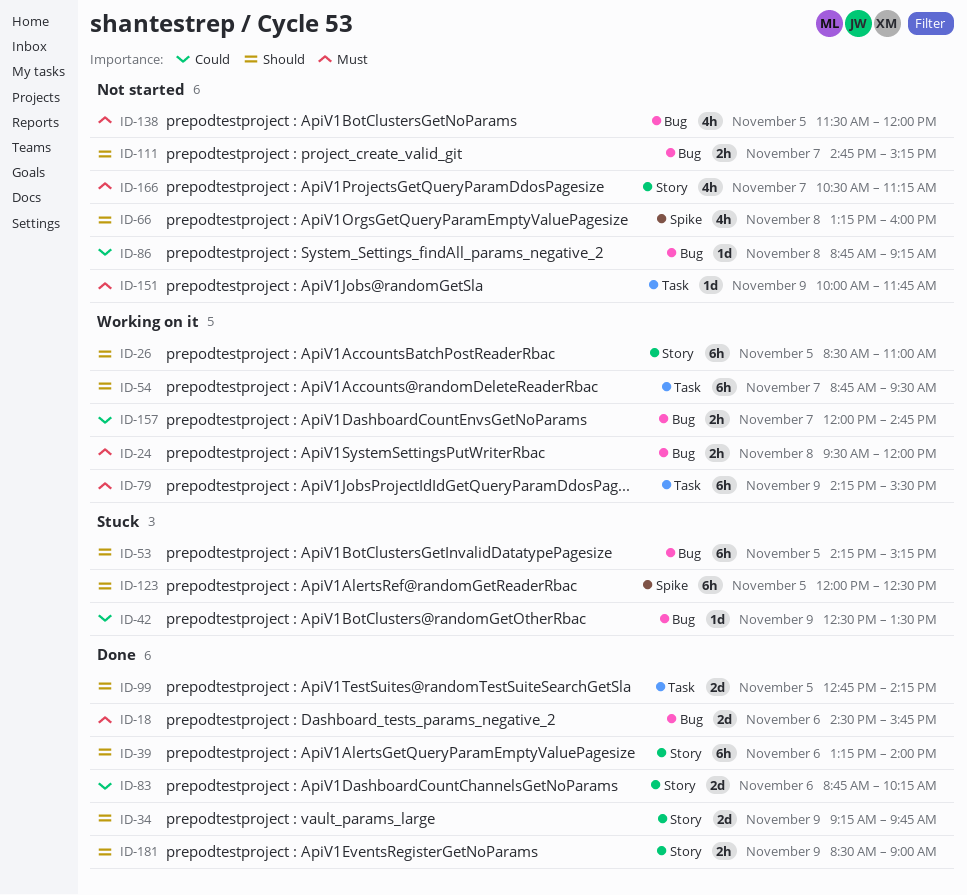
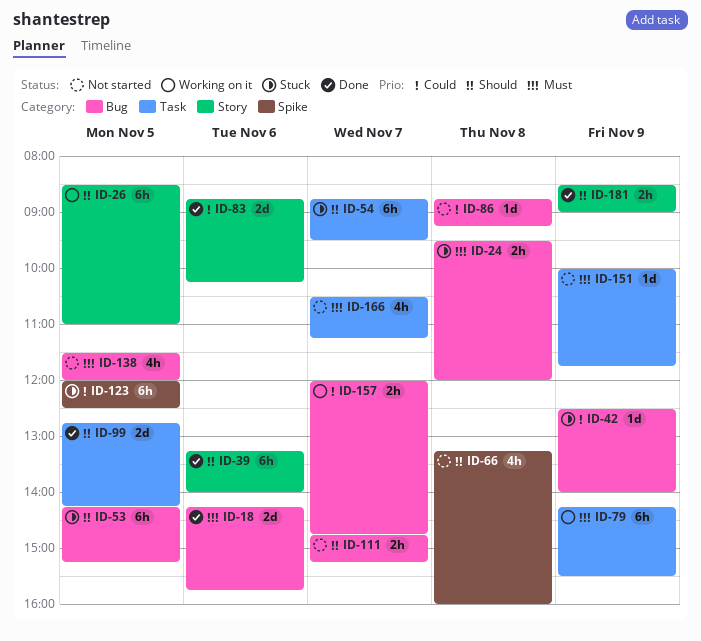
ID-18, begins: 14:30 -> 14:15
ID-24, status: Working on it -> Stuck
ID-34: present -> none
ID-42, ends: 13:30 -> 14:00
ID-54, status: Working on it -> Stuck
ID-123, priority: Should -> Could
ID-166, label: Story -> Task

